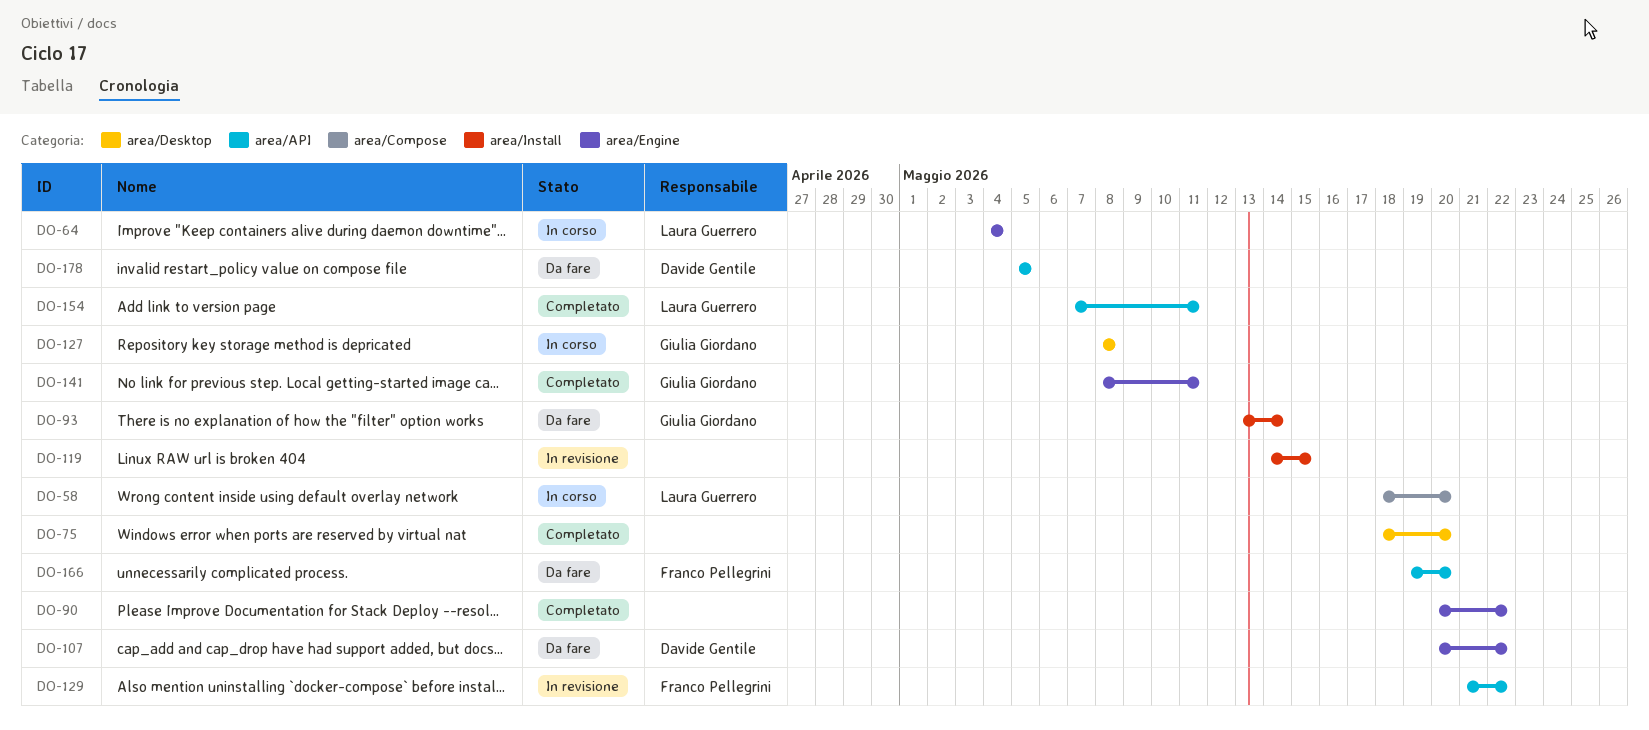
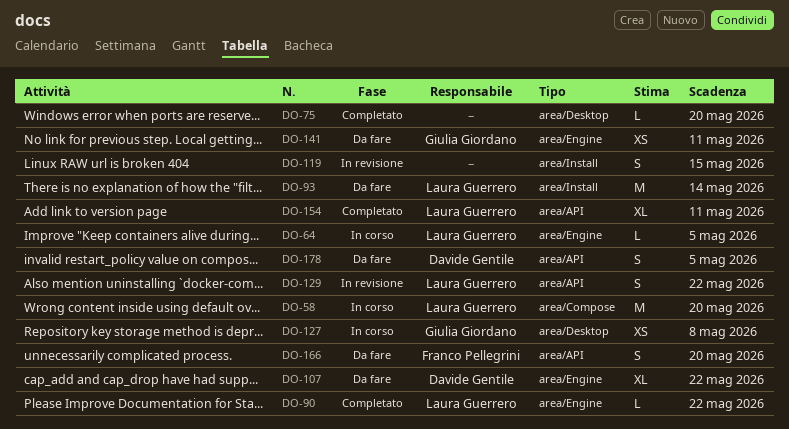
DO-64, due: May 4 -> May 5
DO-90, owner: none -> Laura Guerrero
DO-93, owner: Giulia Giordano -> Laura Guerrero
DO-129, owner: Franco Pellegrini -> Laura Guerrero
DO-141, status: Completato -> Da fare

